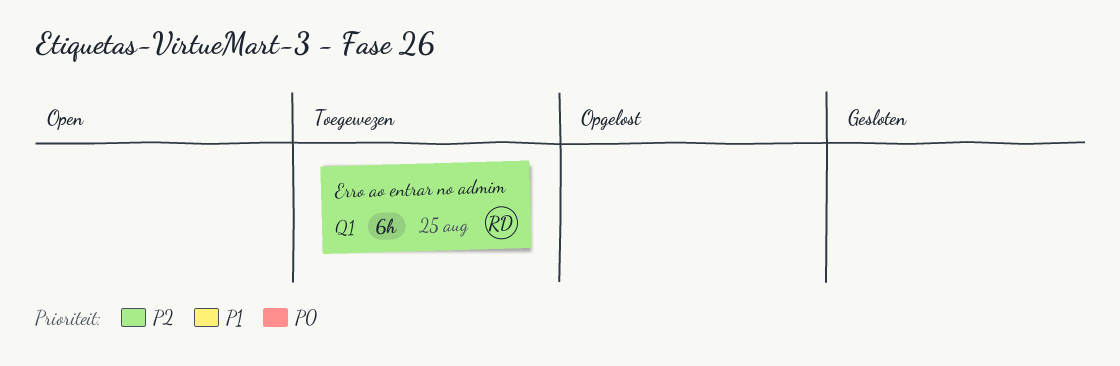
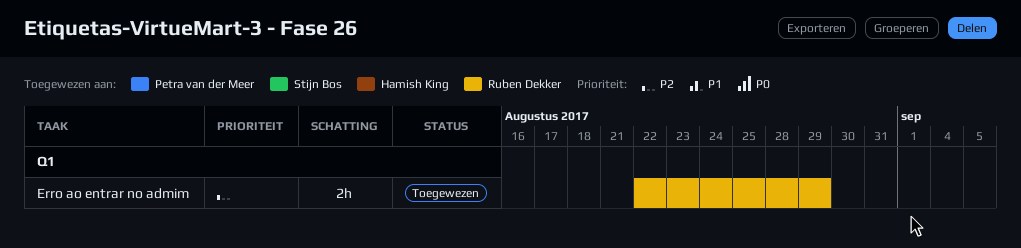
Erro ao entrar no admim, estimate: 6h -> 2h
Erro ao entrar no admim, due: Aug 25 -> Aug 29

